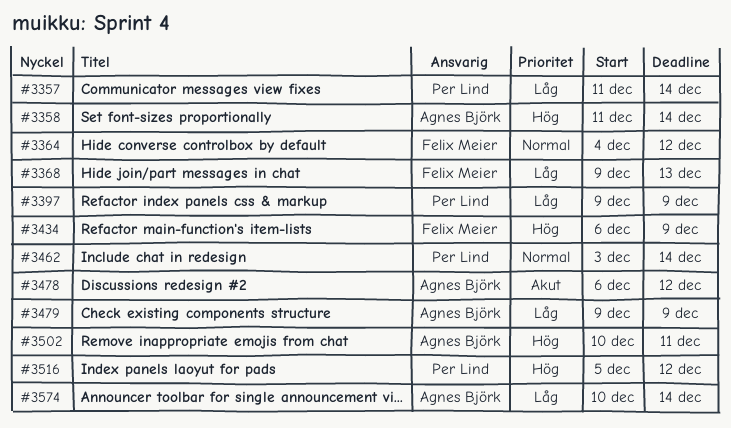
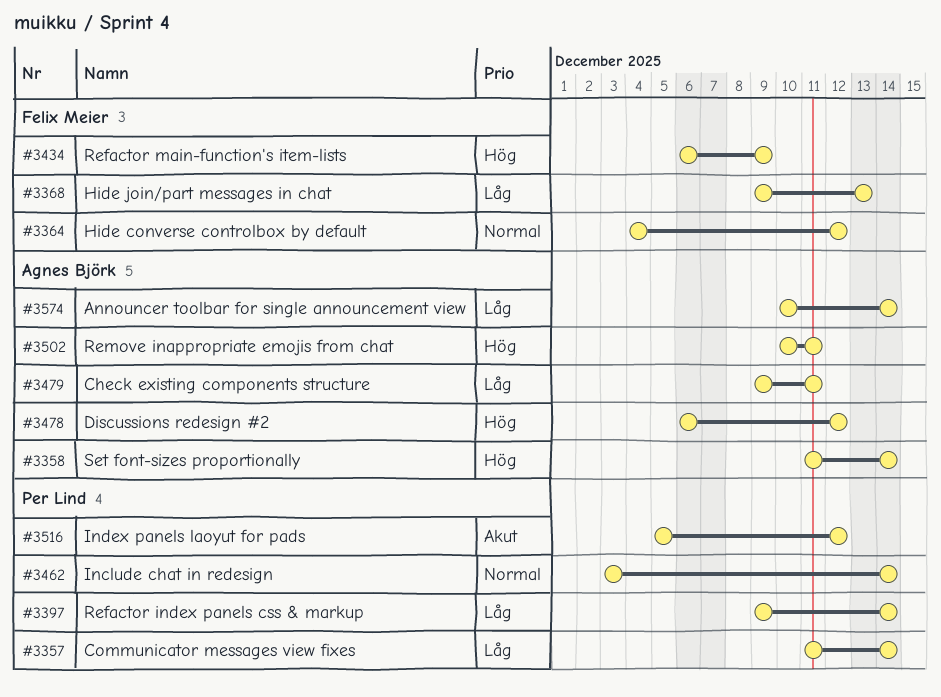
#3397, due: Dec 9 -> Dec 14
#3478, priority: Akut -> Hög
#3479, due: Dec 9 -> Dec 11
#3516, priority: Hög -> Akut

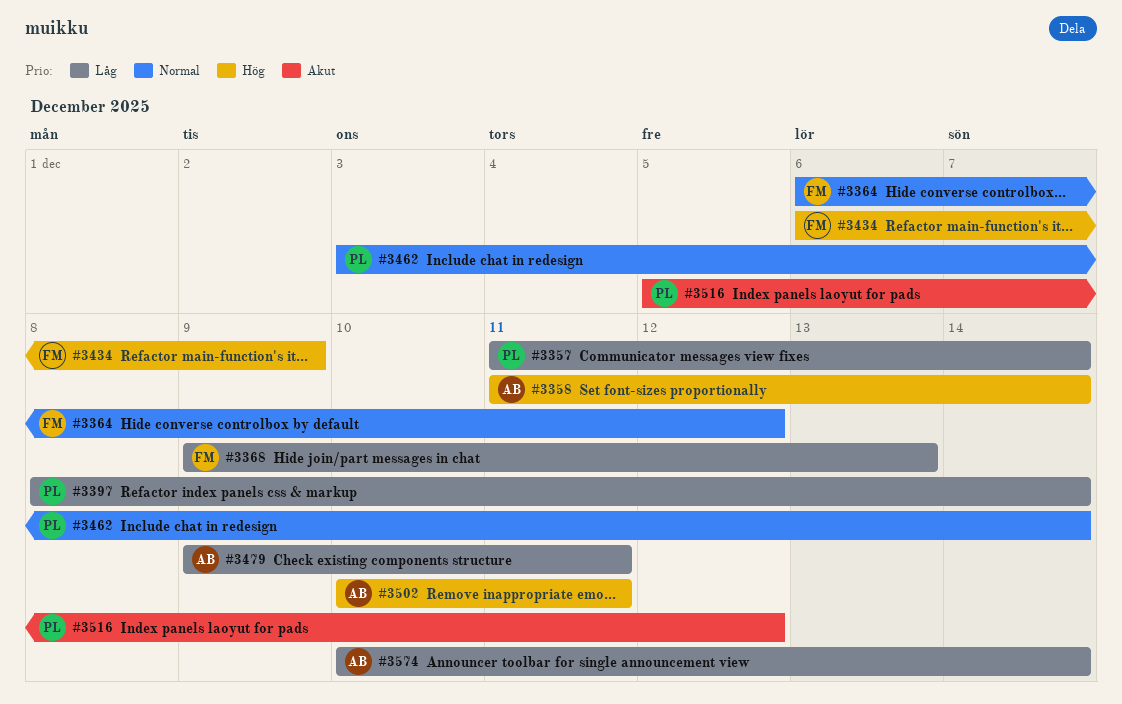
#3364, start: Dec 4 -> Dec 6
#3397, start: Dec 9 -> Dec 8
#3478: present -> none

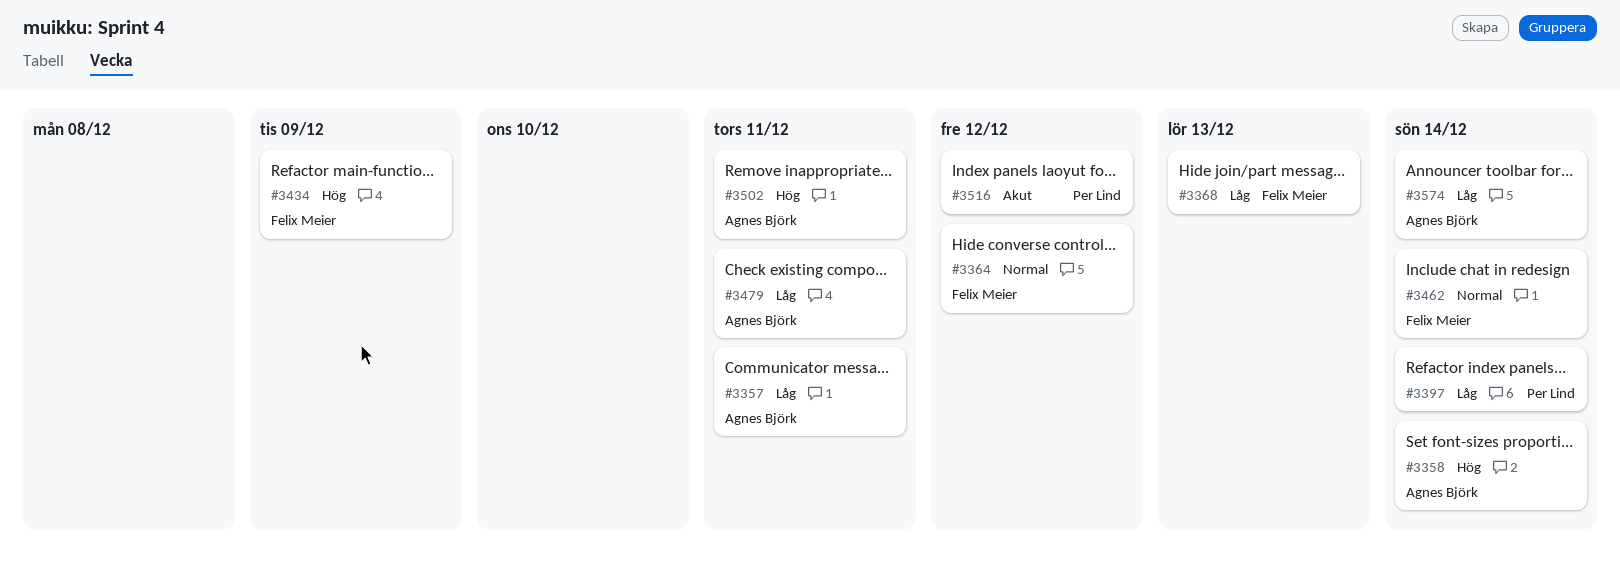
#3357, owner: Per Lind -> Agnes Björk
#3357, due: Dec 14 -> Dec 11
#3462, owner: Per Lind -> Felix Meier

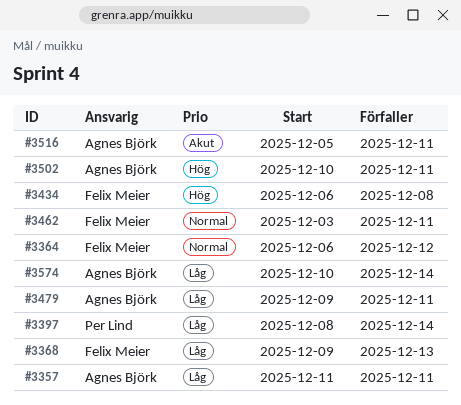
#3358: present -> none
#3434, due: Dec 9 -> Dec 8
#3462, due: Dec 14 -> Dec 11
#3516, owner: Per Lind -> Agnes Björk
#3516, due: Dec 12 -> Dec 11

